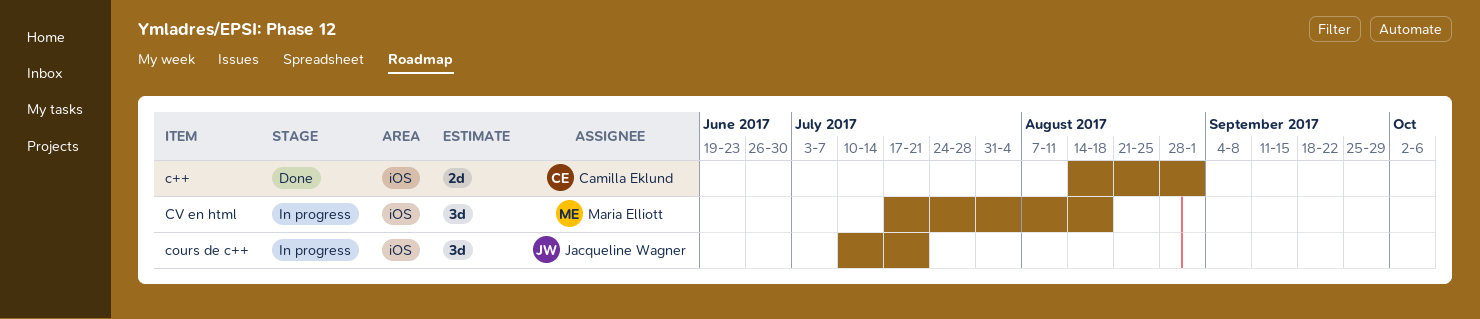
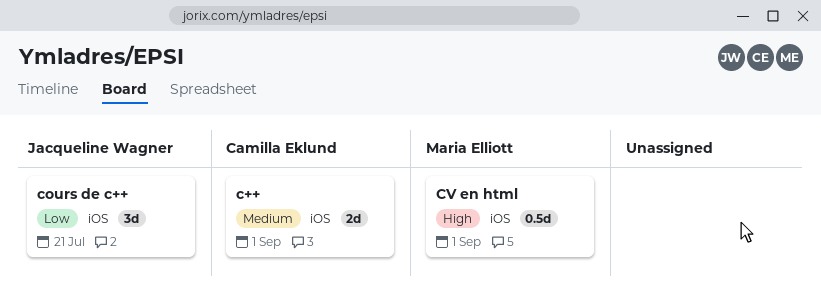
CV en html, estimate: 3d -> 0.5d
CV en html, due: Aug 18 -> Sep 1

